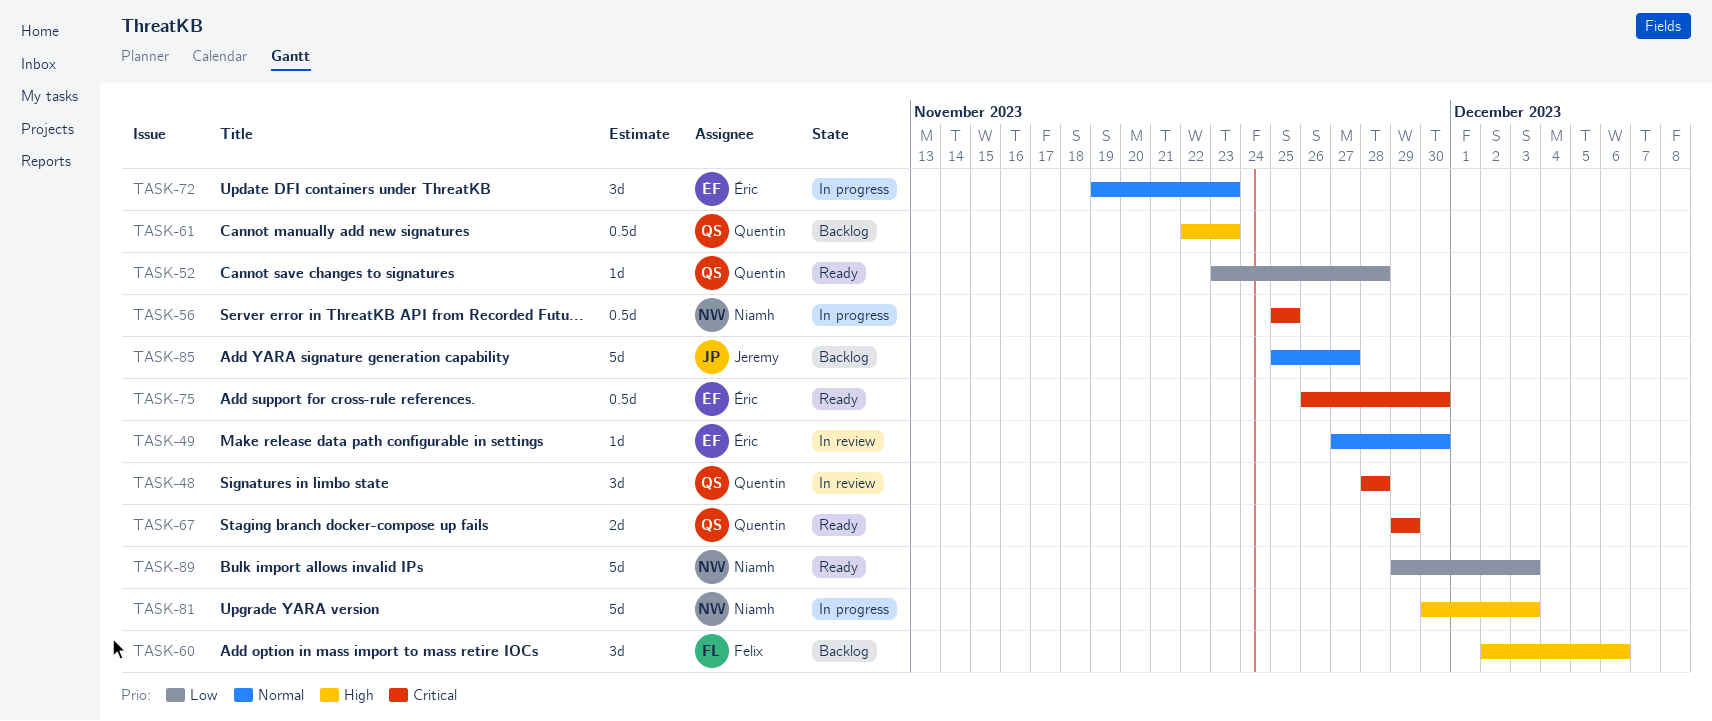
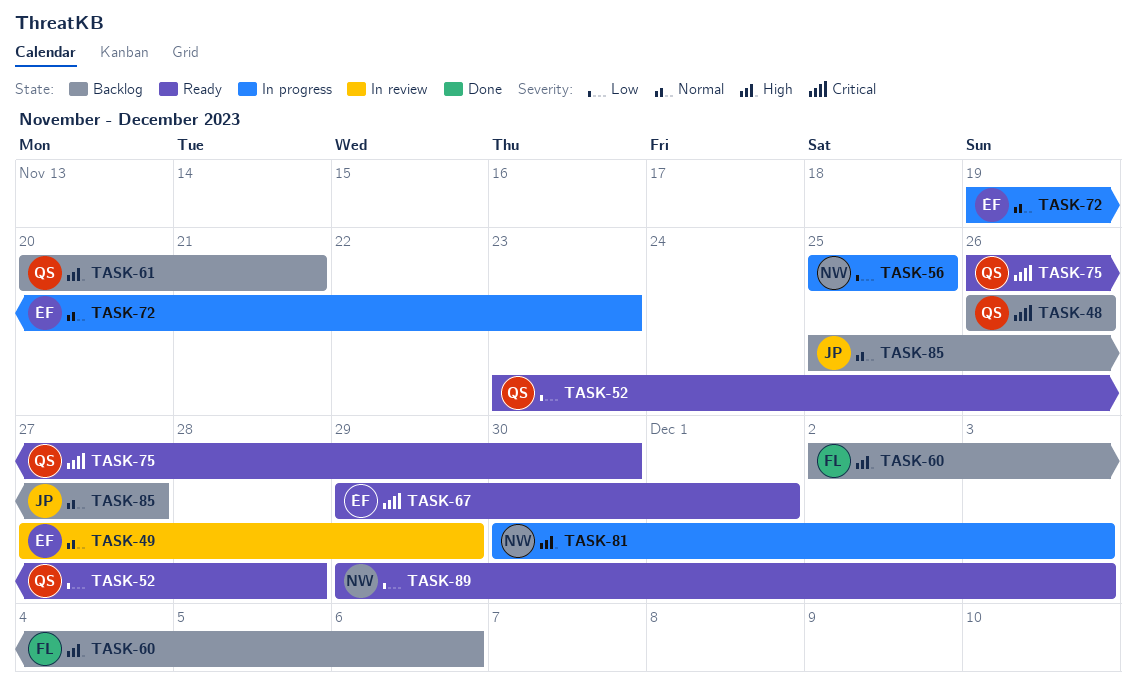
TASK-48, status: In review -> Backlog
TASK-48, start: Nov 28 -> Nov 26
TASK-48, due: Nov 28 -> Nov 26
TASK-49, due: Nov 30 -> Nov 29
TASK-56, priority: Critical -> Low
TASK-61, start: Nov 22 -> Nov 20
TASK-61, due: Nov 23 -> Nov 21
TASK-67, owner: Quentin -> Éric
TASK-67, due: Nov 29 -> Dec 1
TASK-75, owner: Éric -> Quentin

